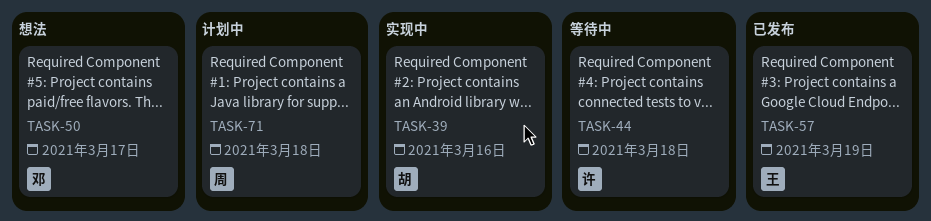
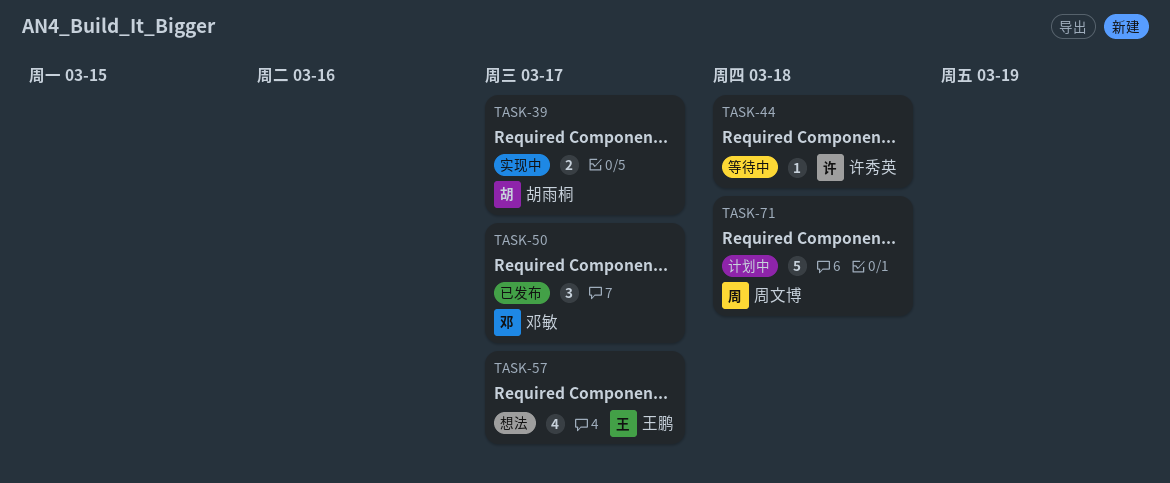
TASK-39, due: Mar 16 -> Mar 17
TASK-50, status: 想法 -> 已发布
TASK-57, status: 已发布 -> 想法
TASK-57, due: Mar 19 -> Mar 17

